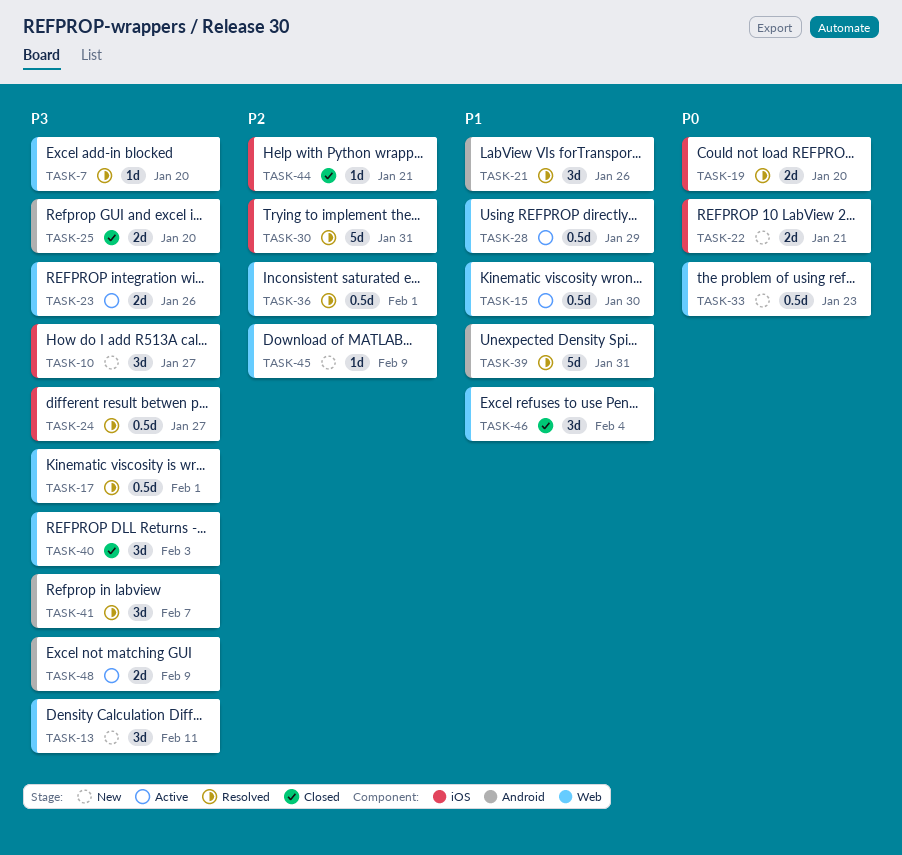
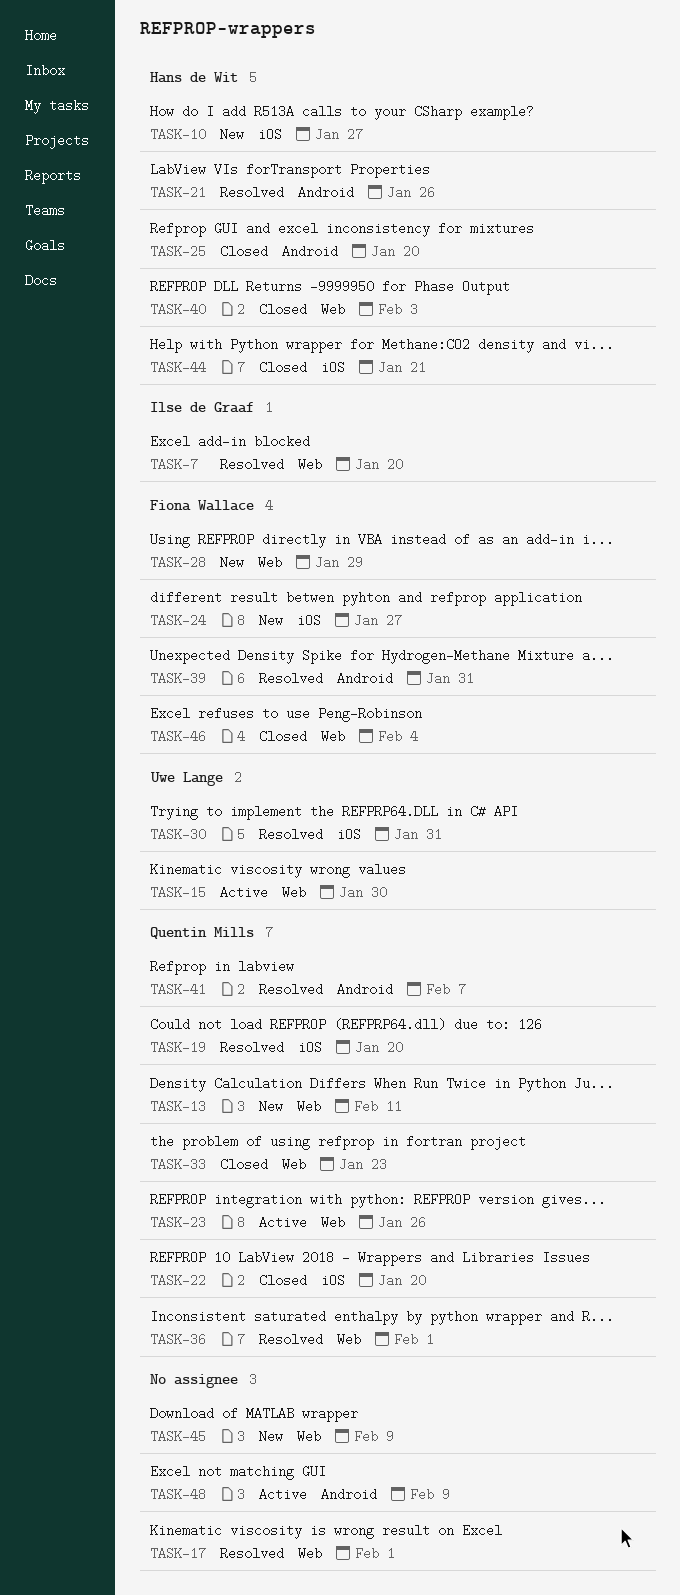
TASK-22, status: New -> Closed
TASK-22, due: Jan 21 -> Jan 20
TASK-24, status: Resolved -> New
TASK-28, status: Active -> New
TASK-33, status: New -> Closed

